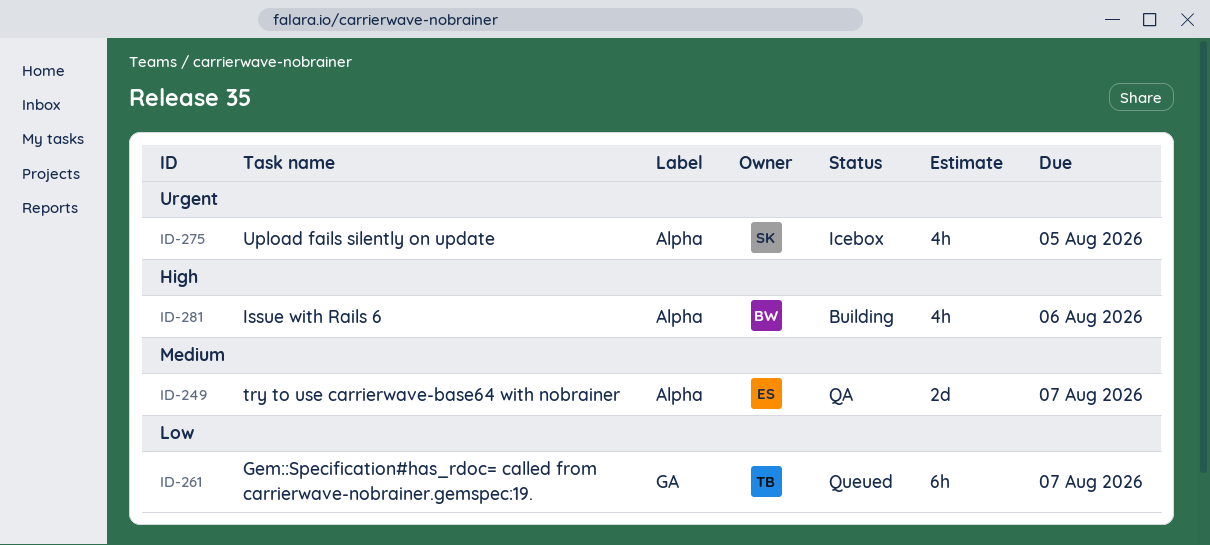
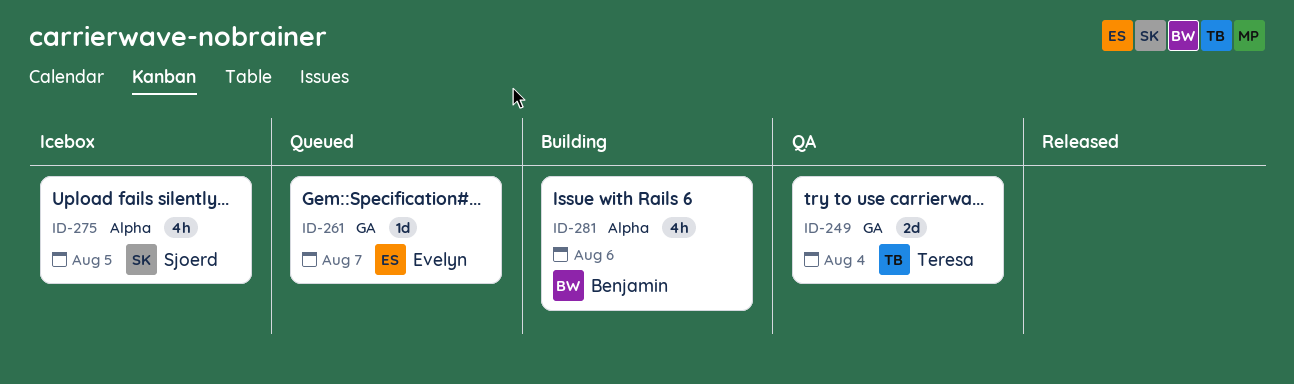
ID-249, owner: Evelyn -> Teresa
ID-249, label: Alpha -> GA
ID-249, due: Aug 7 -> Aug 4
ID-261, owner: Teresa -> Evelyn
ID-261, estimate: 6h -> 1d

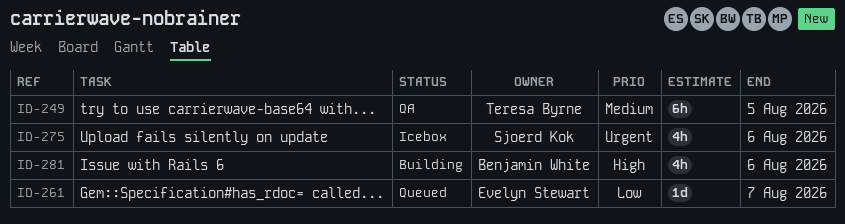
ID-249, estimate: 2d -> 6h
ID-249, due: Aug 4 -> Aug 5
ID-275, due: Aug 5 -> Aug 6

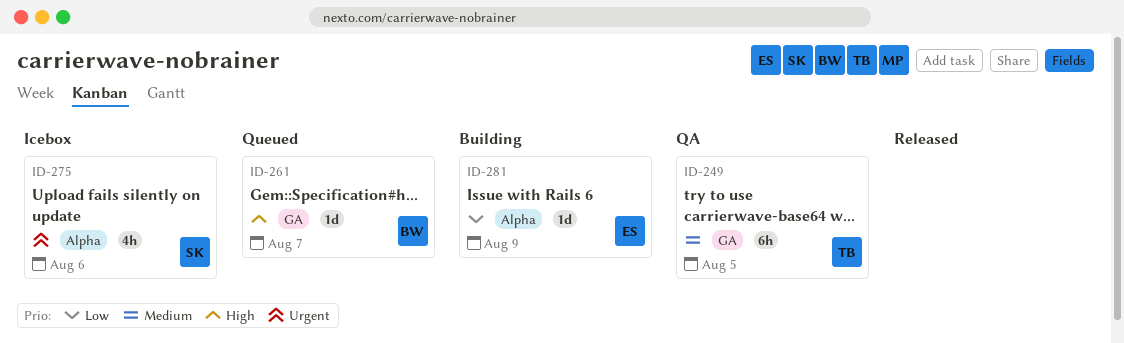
ID-261, owner: Evelyn Stewart -> Benjamin White
ID-261, priority: Low -> High
ID-281, owner: Benjamin White -> Evelyn Stewart
ID-281, priority: High -> Low
ID-281, estimate: 4h -> 1d
ID-281, due: Aug 6 -> Aug 9

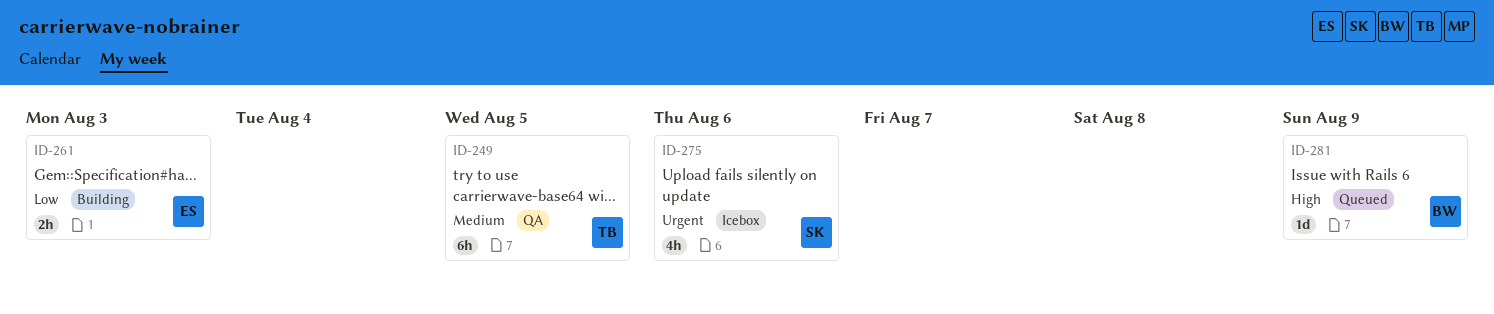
ID-261, status: Queued -> Building
ID-261, owner: BW -> ES
ID-261, priority: High -> Low
ID-261, estimate: 1d -> 2h
ID-261, due: Aug 7 -> Aug 3
ID-281, status: Building -> Queued
ID-281, owner: ES -> BW
ID-281, priority: Low -> High

